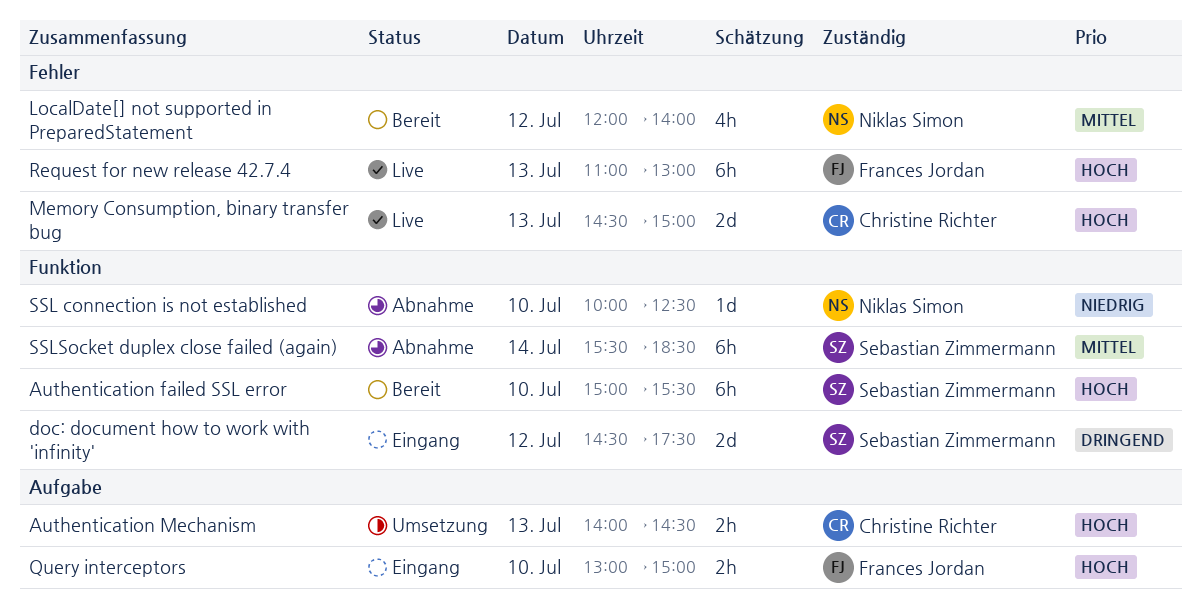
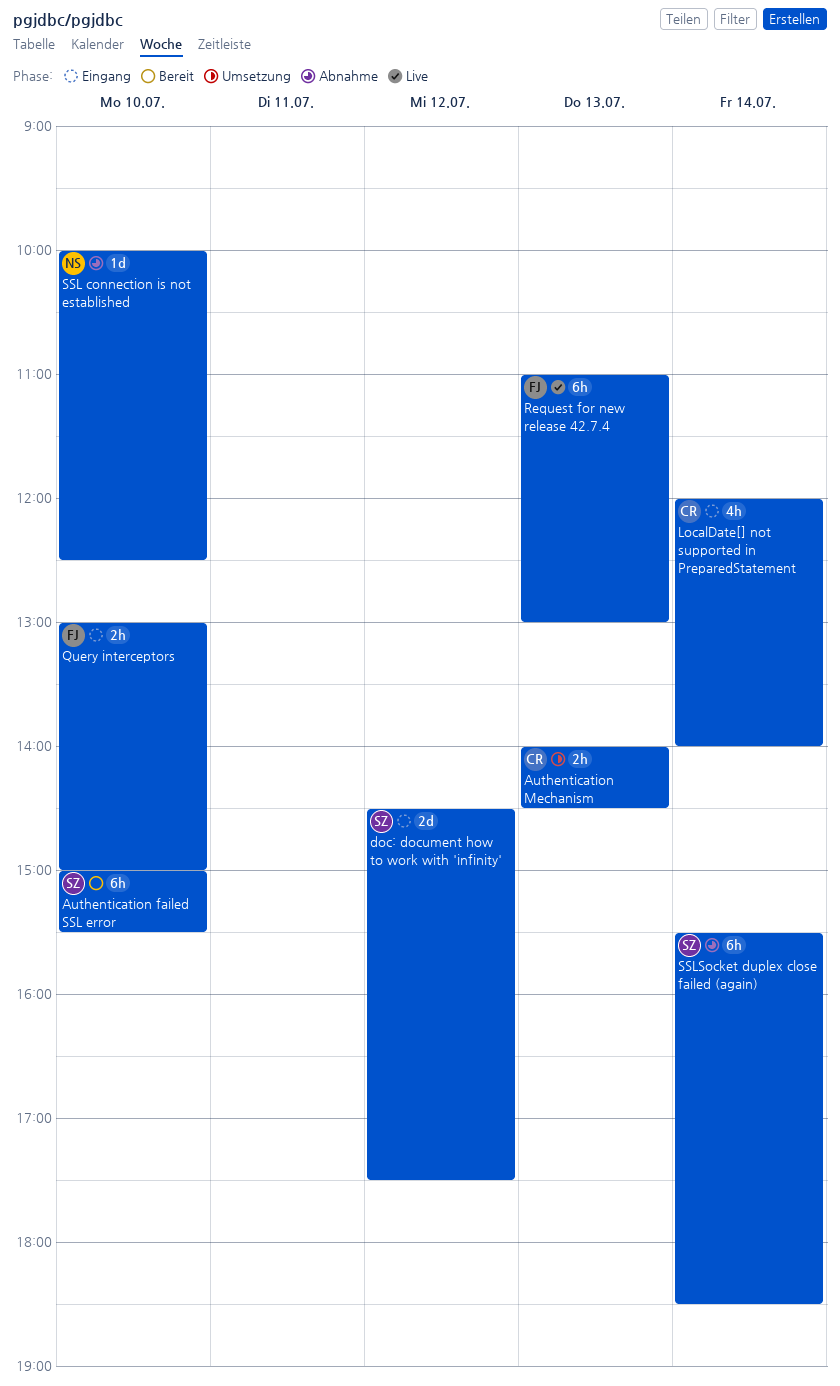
LocalDate[] not supported in PreparedStatement, status: Bereit -> Eingang
LocalDate[] not supported in PreparedStatement, owner: Niklas Simon -> Christine Richter
LocalDate[] not supported in PreparedStatement, day: Jul 12 -> Jul 14
Memory Consumption, binary transfer bug: present -> none

